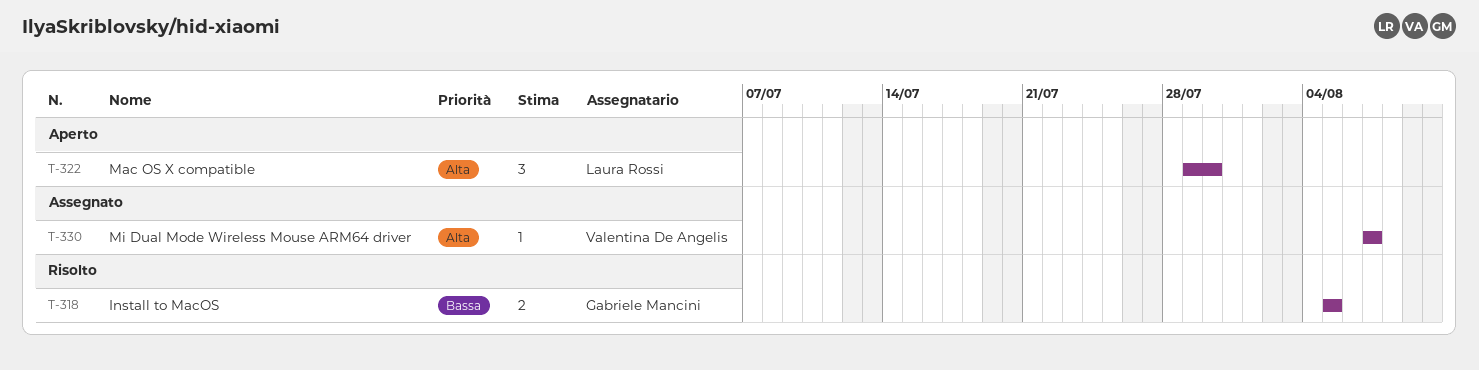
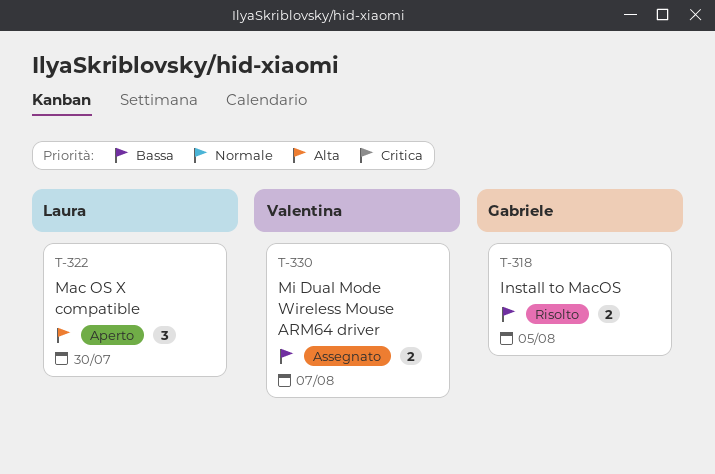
T-330, priority: Alta -> Bassa
T-330, estimate: 1 -> 2

